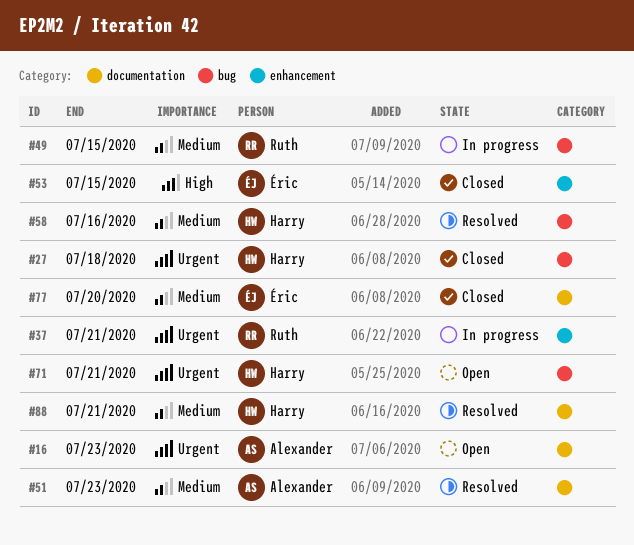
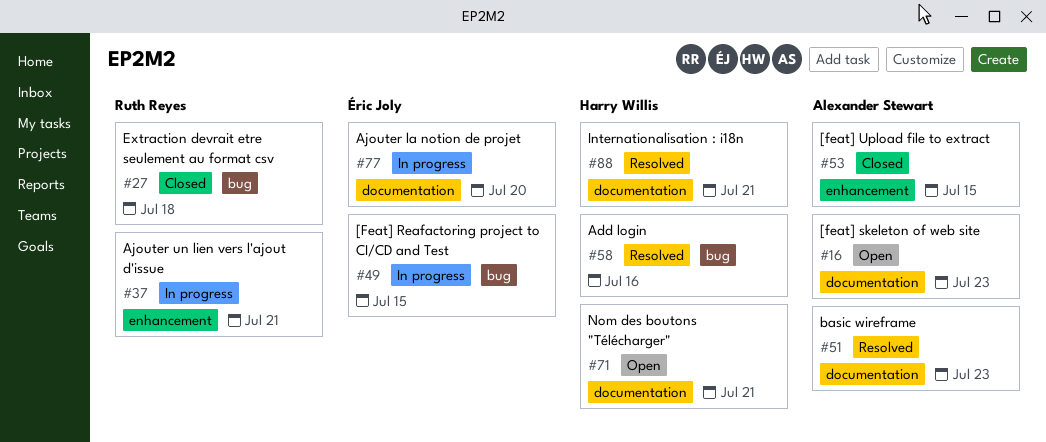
#27, owner: Harry Willis -> Ruth Reyes
#49, owner: Ruth Reyes -> Éric Joly
#53, owner: Éric Joly -> Alexander Stewart
#71, label: bug -> documentation
#77, status: Closed -> In progress

